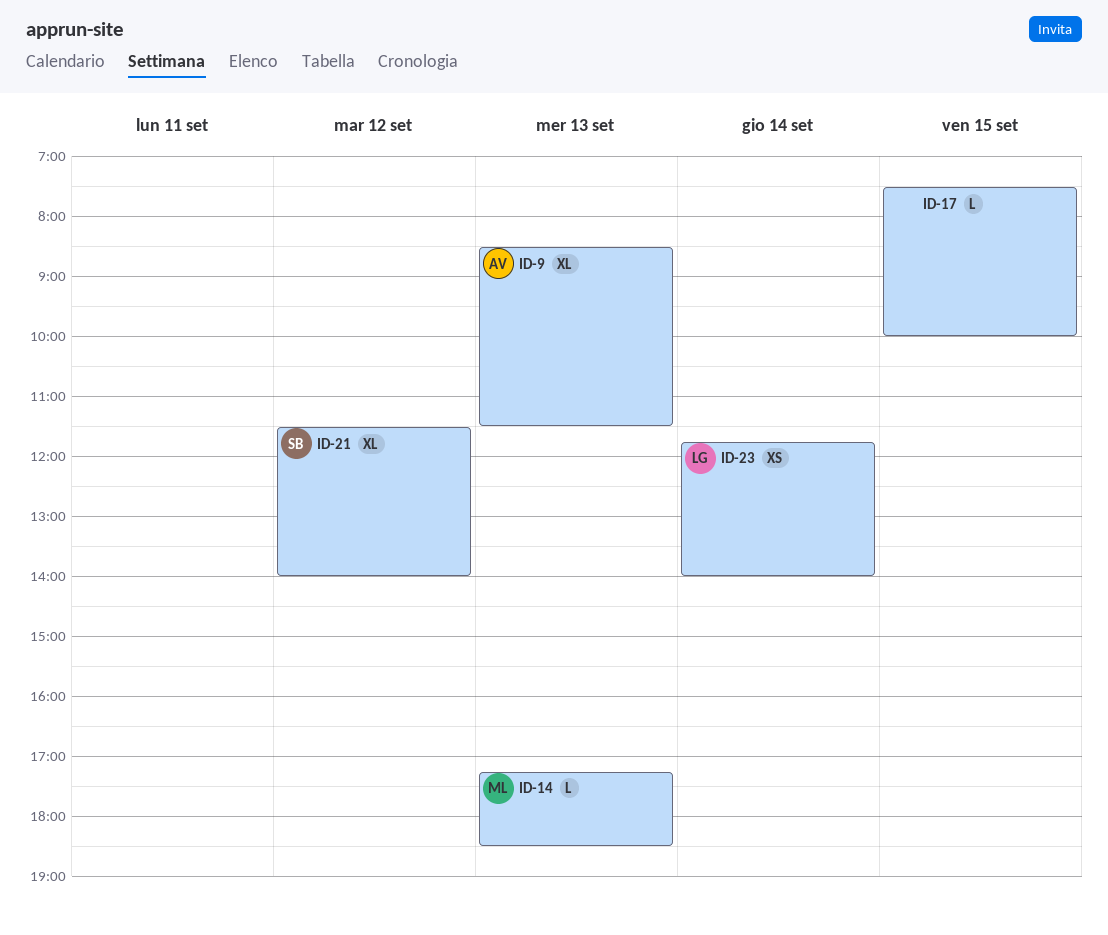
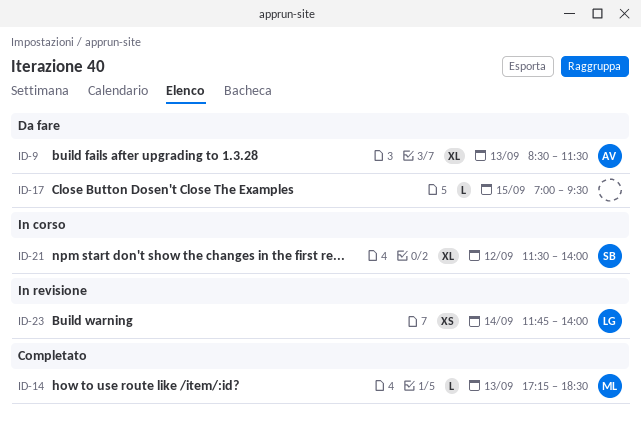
ID-17, begins: 07:30 -> 07:00
ID-17, ends: 10:00 -> 09:30

